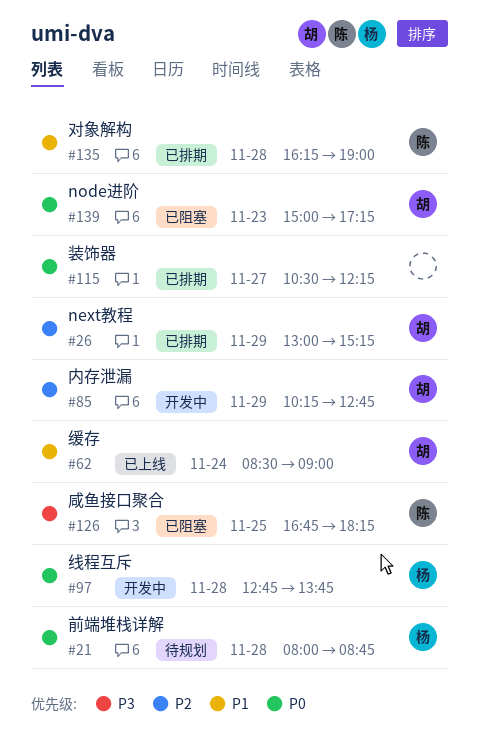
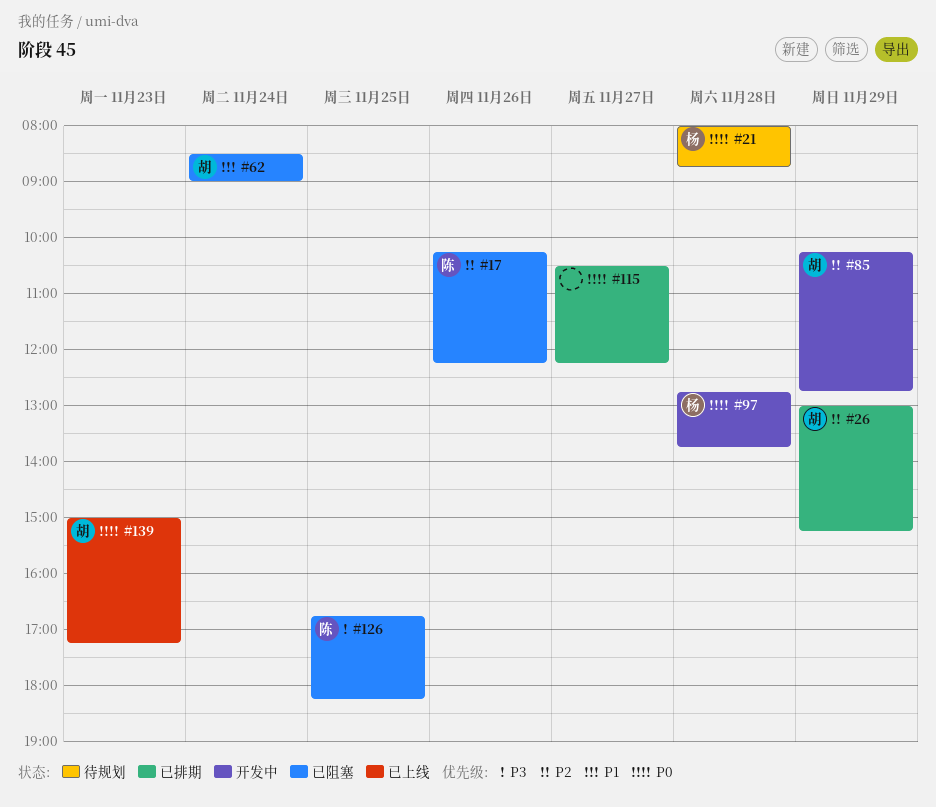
#17: none -> present
#62, status: 已上线 -> 已阻塞
#135: present -> none
#139, status: 已阻塞 -> 已上线

